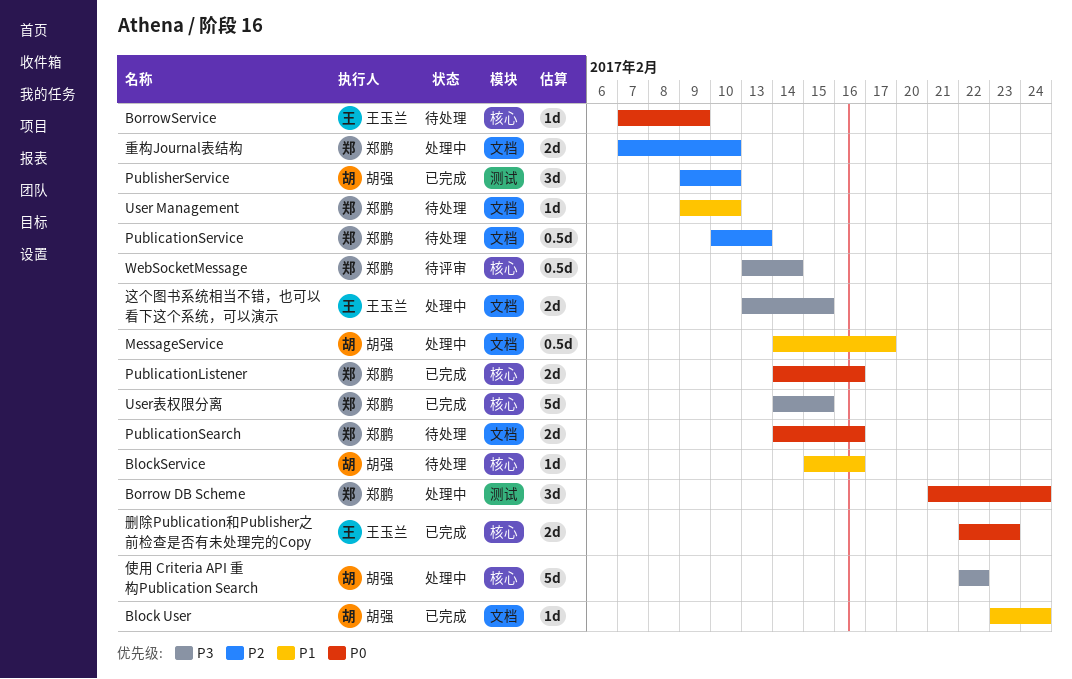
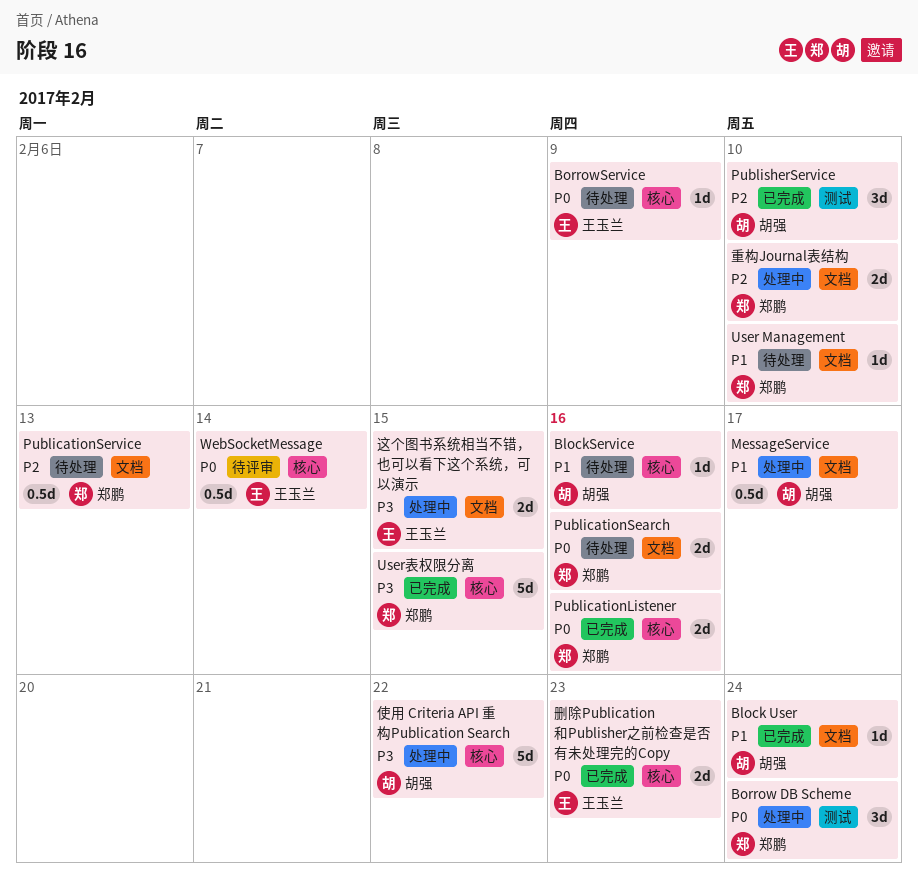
WebSocketMessage, owner: 郑鹏 -> 王玉兰
WebSocketMessage, priority: P3 -> P0

